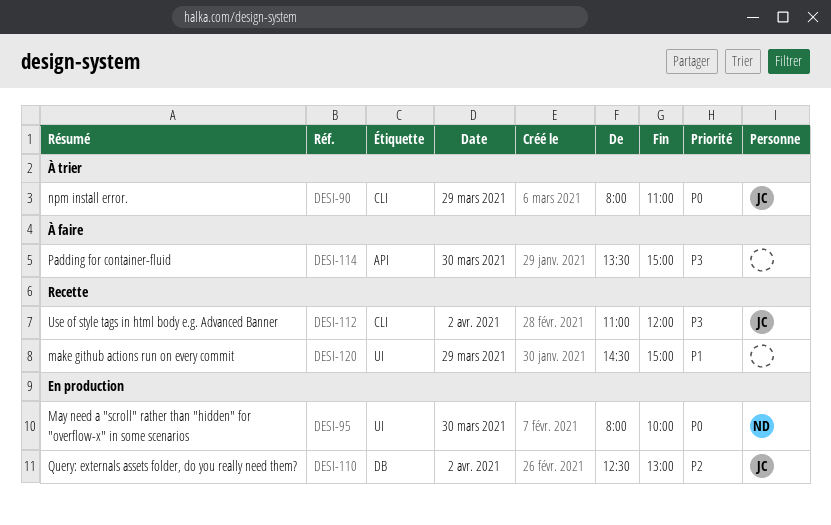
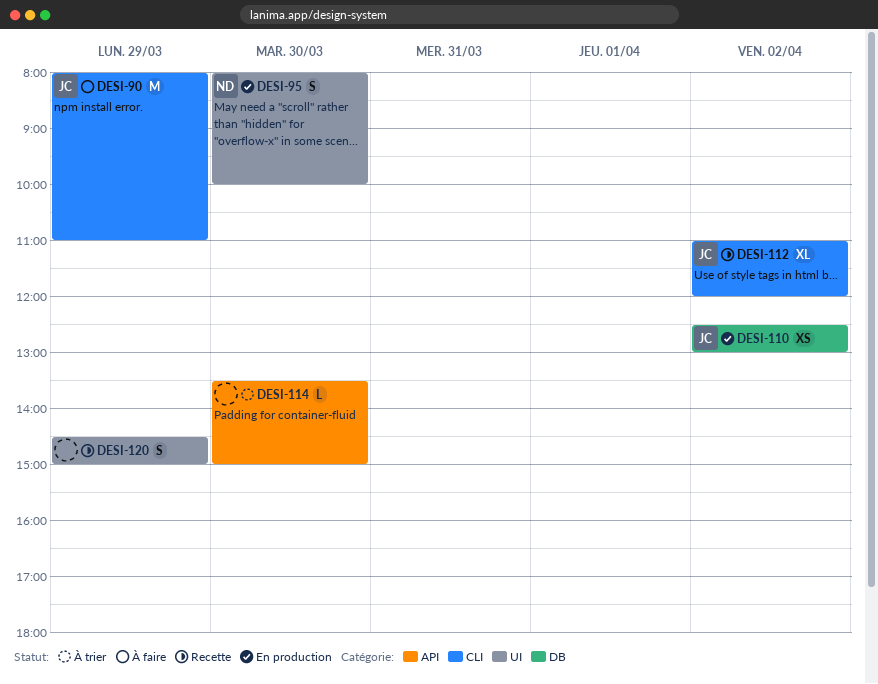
DESI-90, status: À trier -> À faire
DESI-114, status: À faire -> À trier

